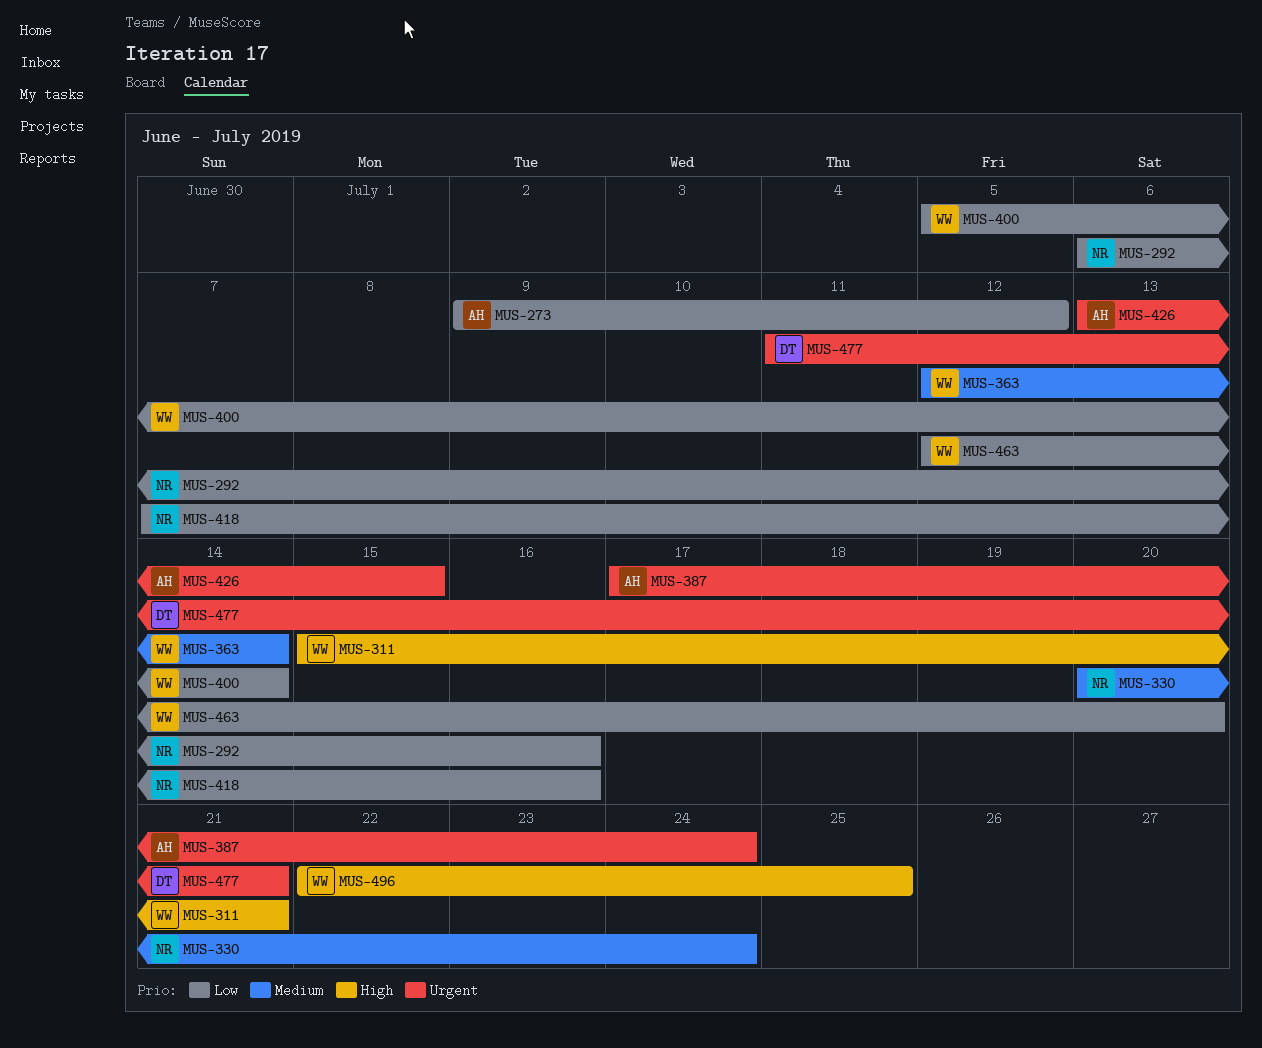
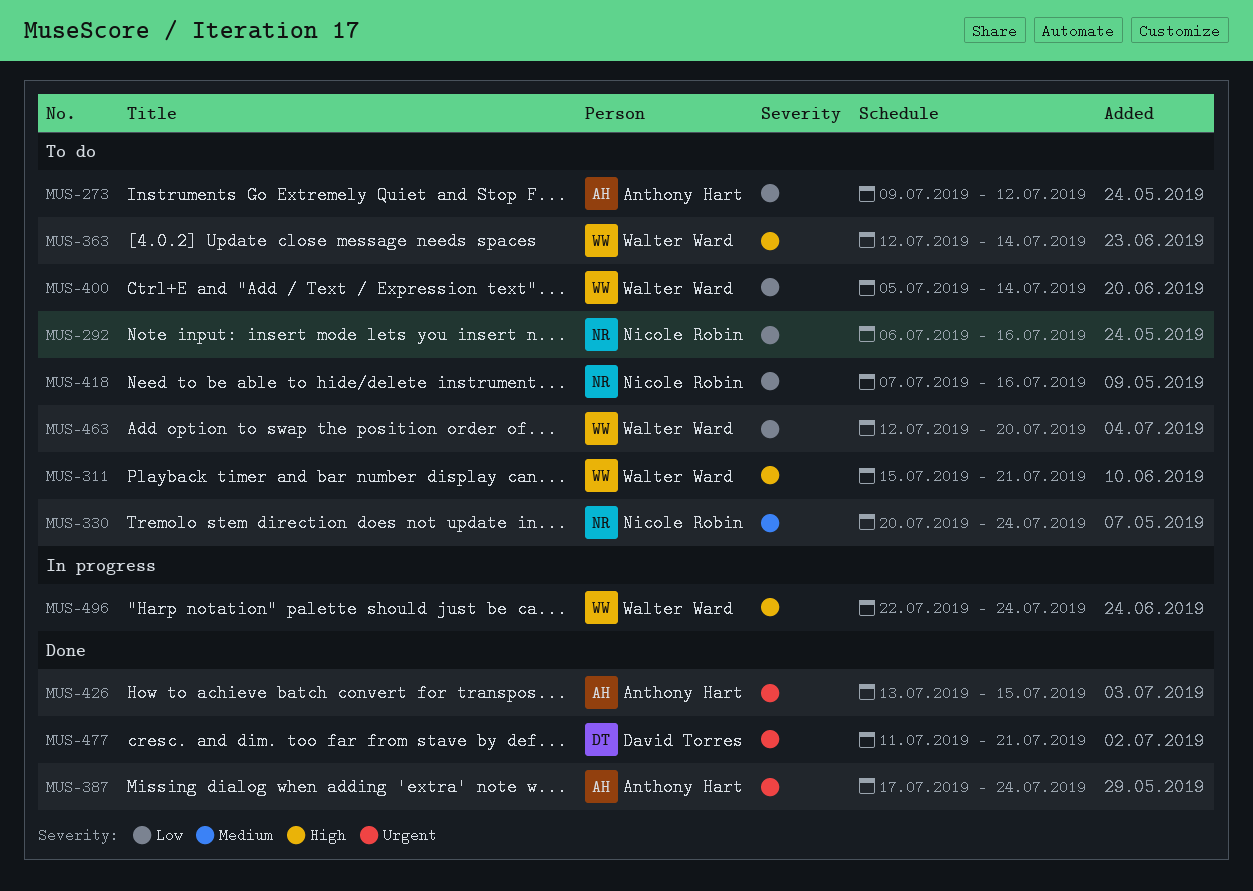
MUS-363, priority: Medium -> High
MUS-496, due: Jul 25 -> Jul 24

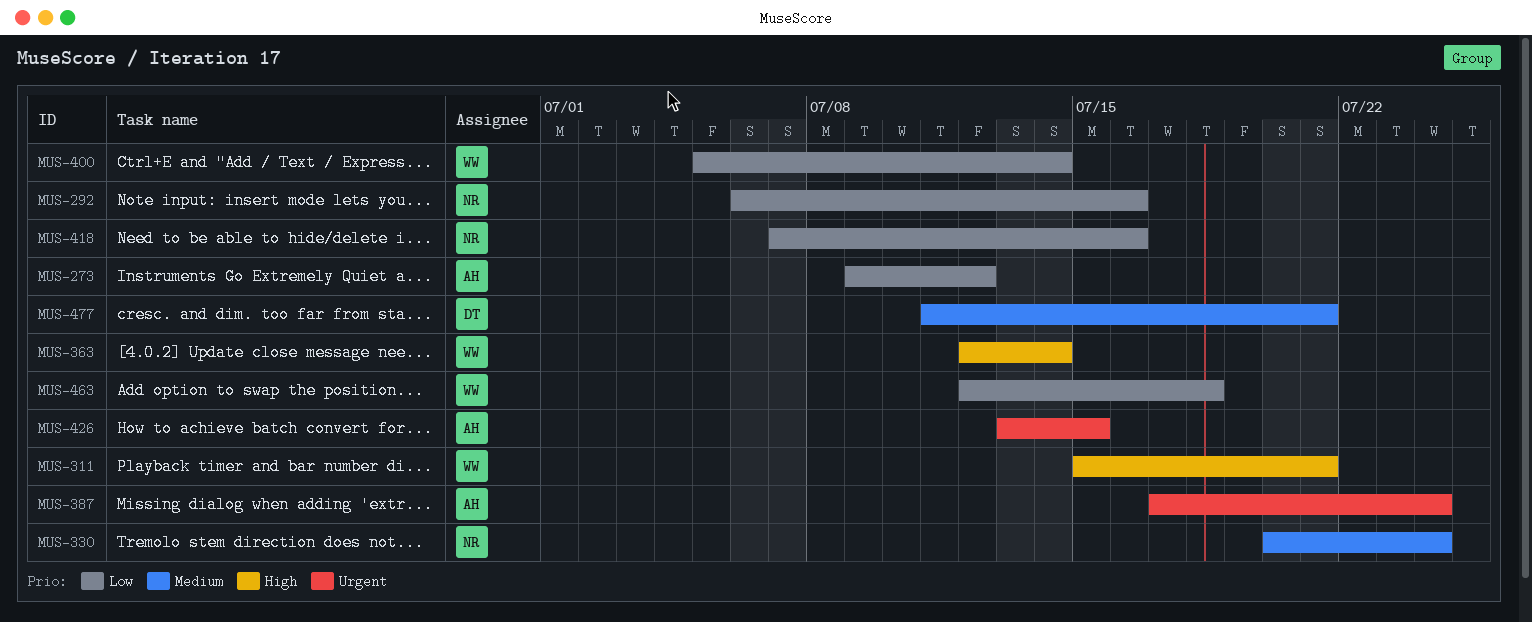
MUS-463, due: Jul 20 -> Jul 18
MUS-477, priority: Urgent -> Medium
MUS-496: present -> none

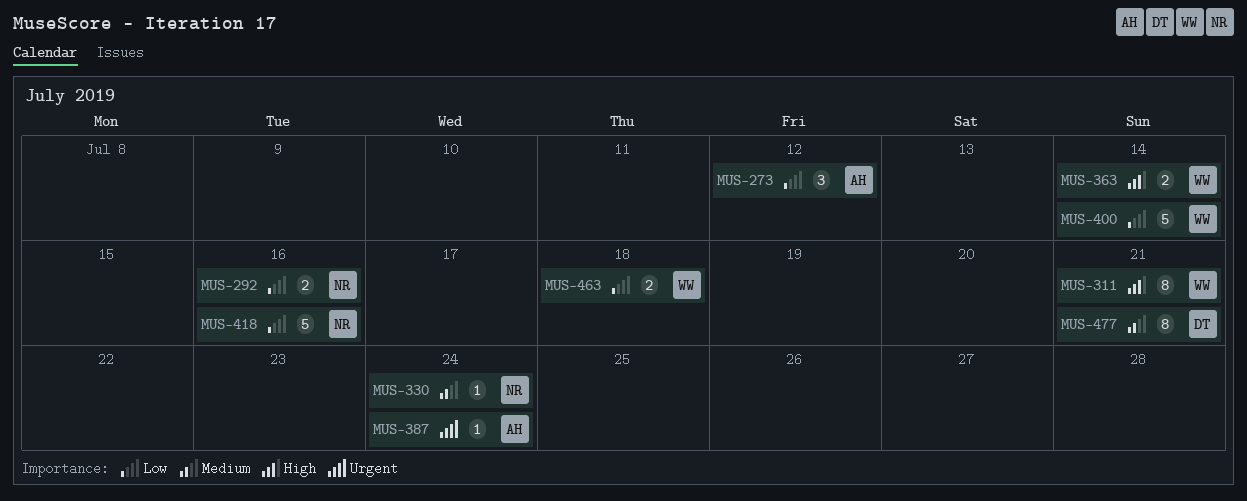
MUS-426: present -> none

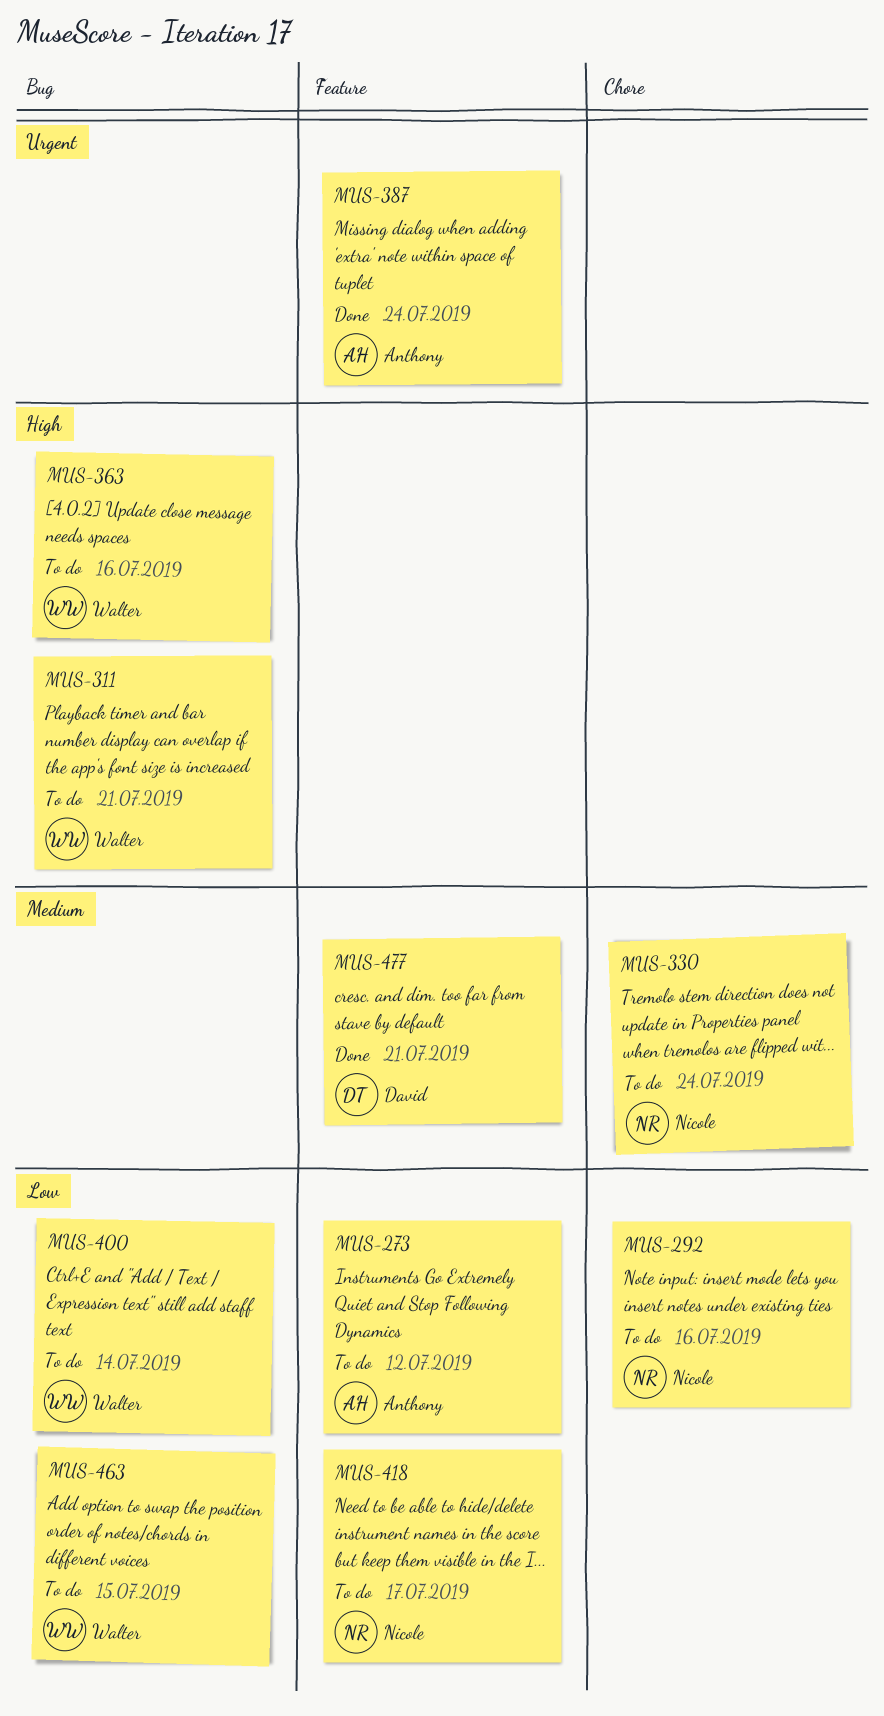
MUS-363, due: Jul 14 -> Jul 16
MUS-418, due: Jul 16 -> Jul 17
MUS-463, due: Jul 18 -> Jul 15

